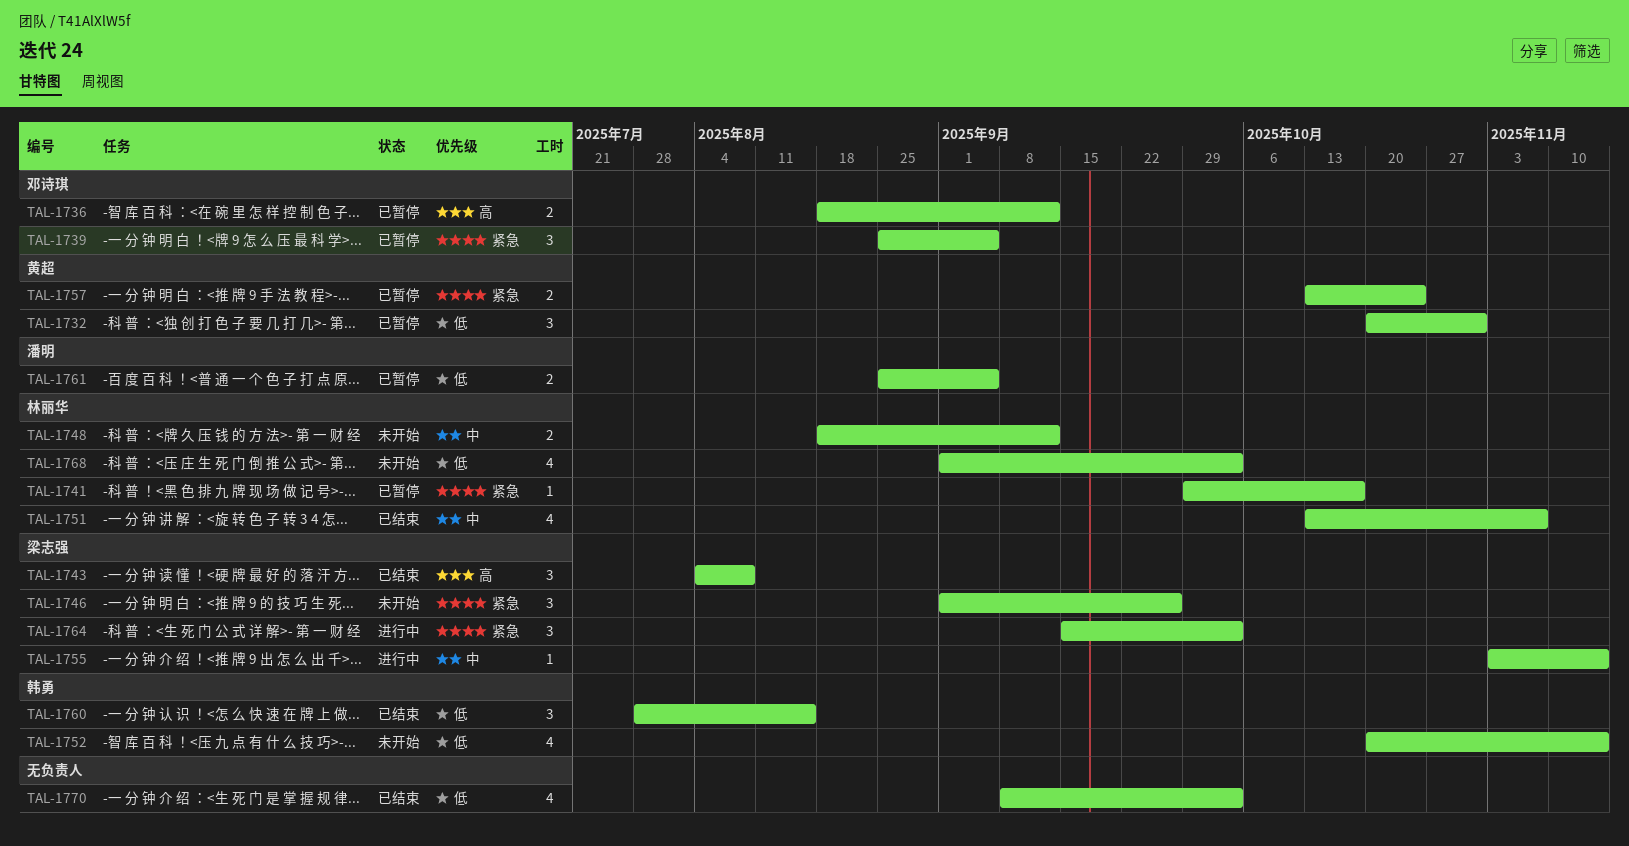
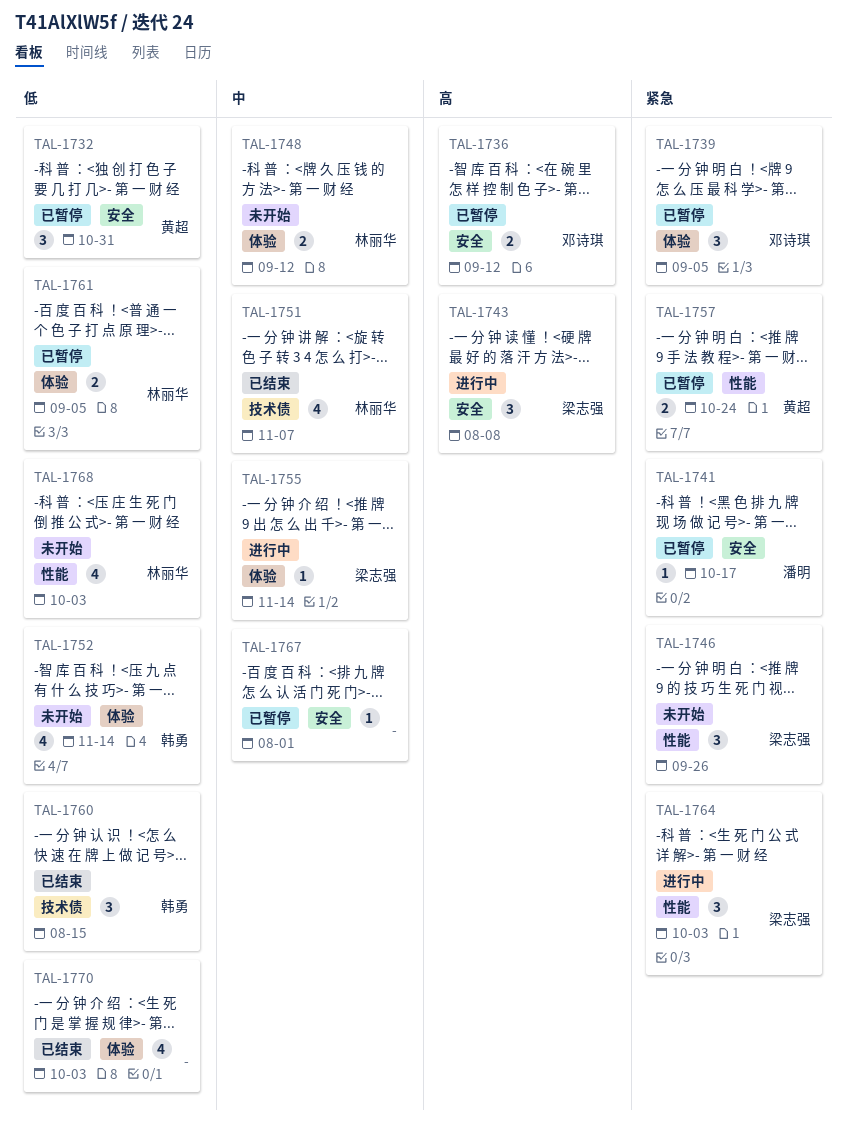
TAL-1741, owner: 林丽华 -> 潘明
TAL-1743, status: 已结束 -> 进行中
TAL-1761, owner: 潘明 -> 林丽华
TAL-1767: none -> present

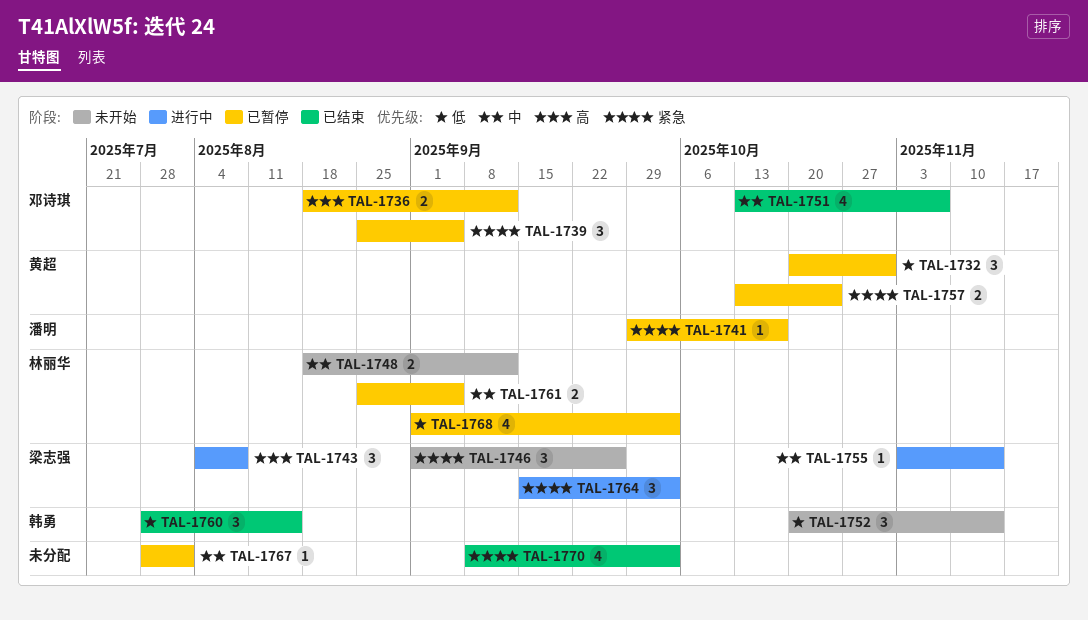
TAL-1751, owner: 林丽华 -> 邓诗琪
TAL-1752, estimate: 4 -> 3
TAL-1761, priority: 低 -> 中
TAL-1768, status: 未开始 -> 已暂停
TAL-1770, priority: 低 -> 紧急

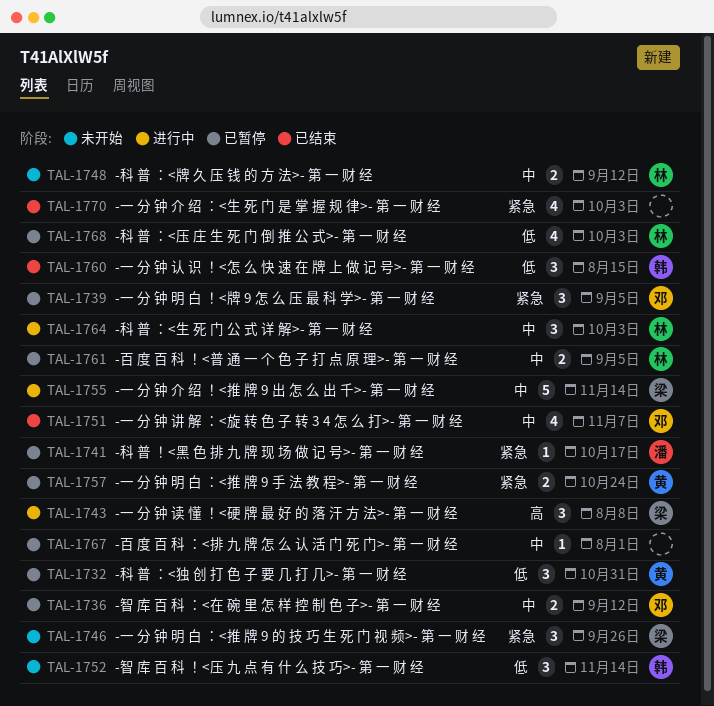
TAL-1736, priority: 高 -> 中
TAL-1755, estimate: 1 -> 5
TAL-1764, owner: 梁志强 -> 林丽华
TAL-1764, priority: 紧急 -> 中

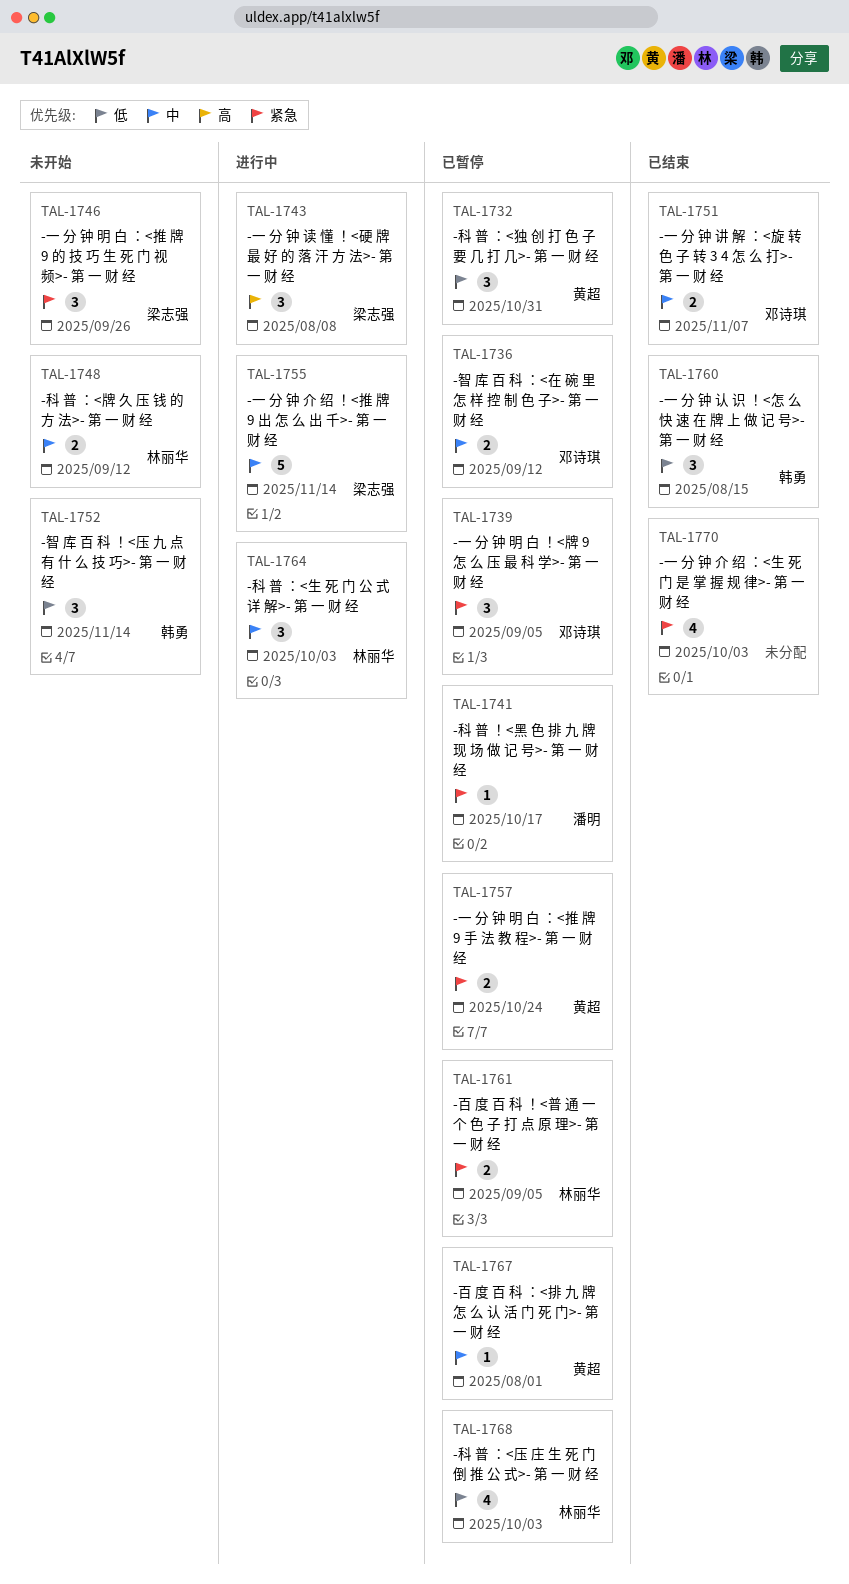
TAL-1751, estimate: 4 -> 2
TAL-1761, priority: 中 -> 紧急
TAL-1767, owner: none -> 黄超

